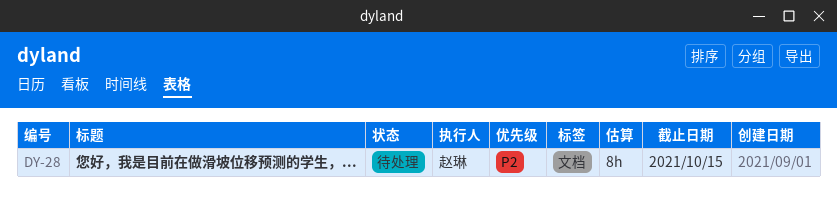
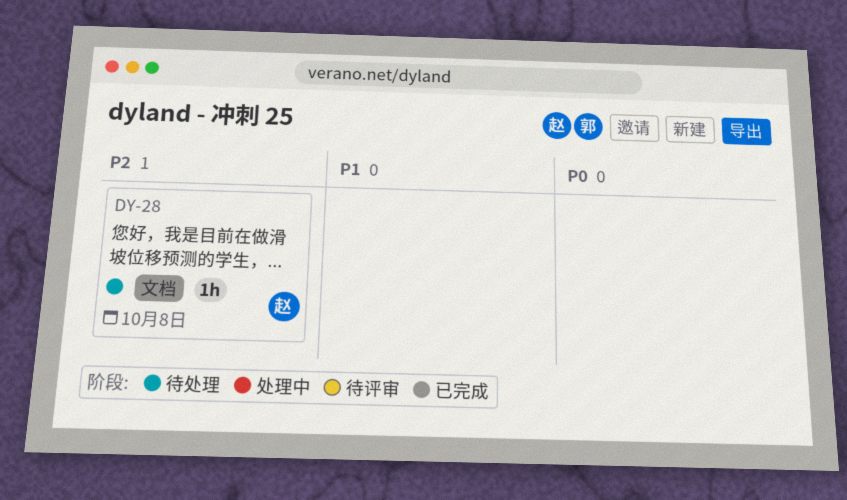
DY-28, estimate: 8h -> 1h
DY-28, due: Oct 15 -> Oct 8

